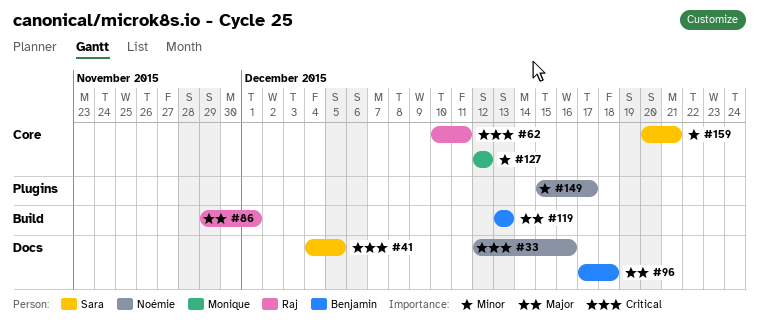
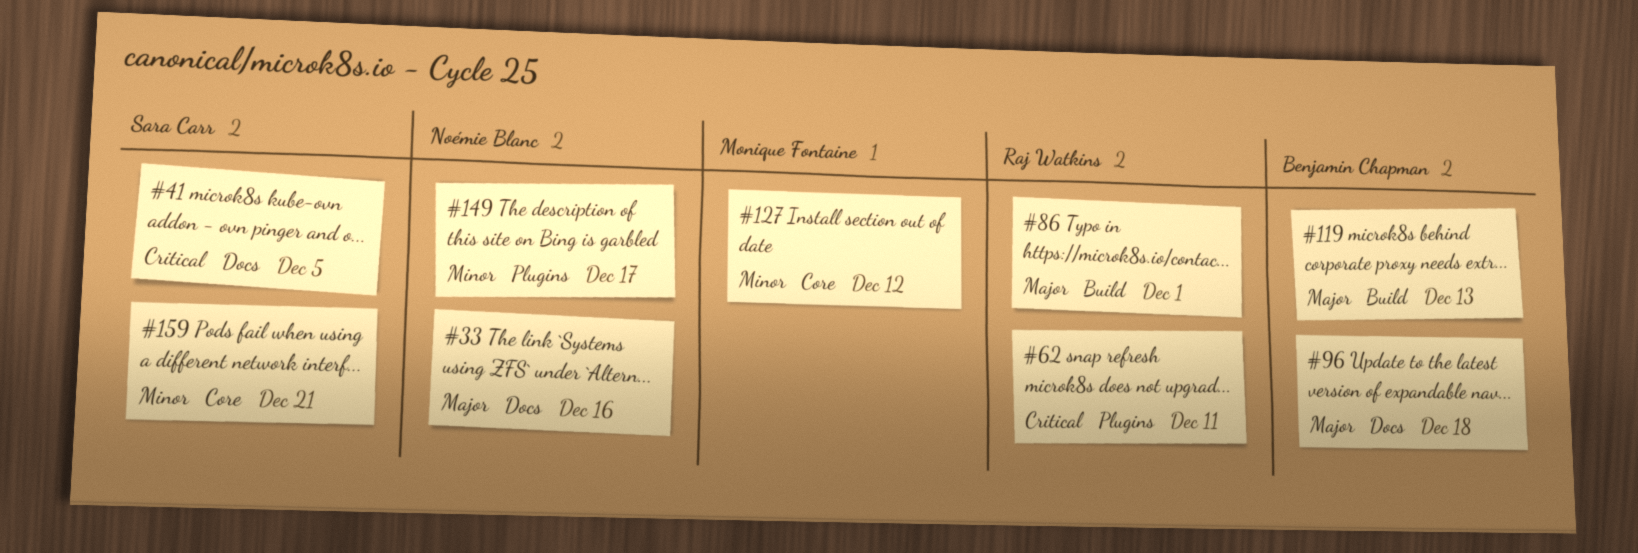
#33, priority: Critical -> Major
#62, label: Core -> Plugins

